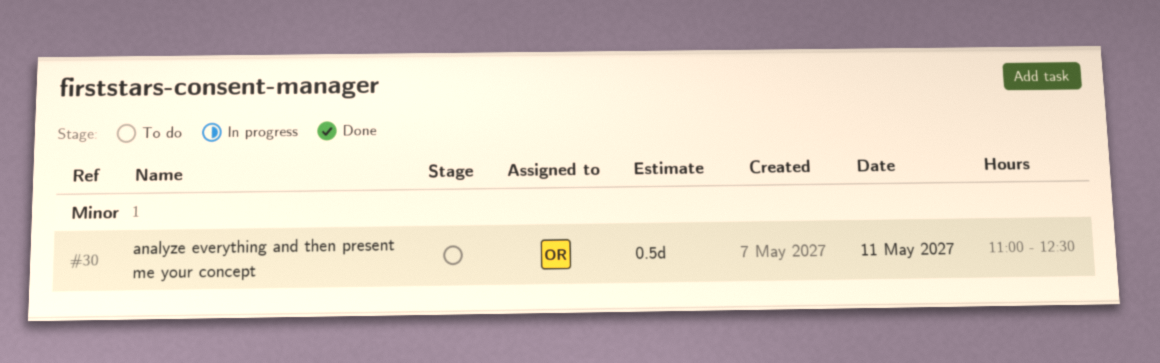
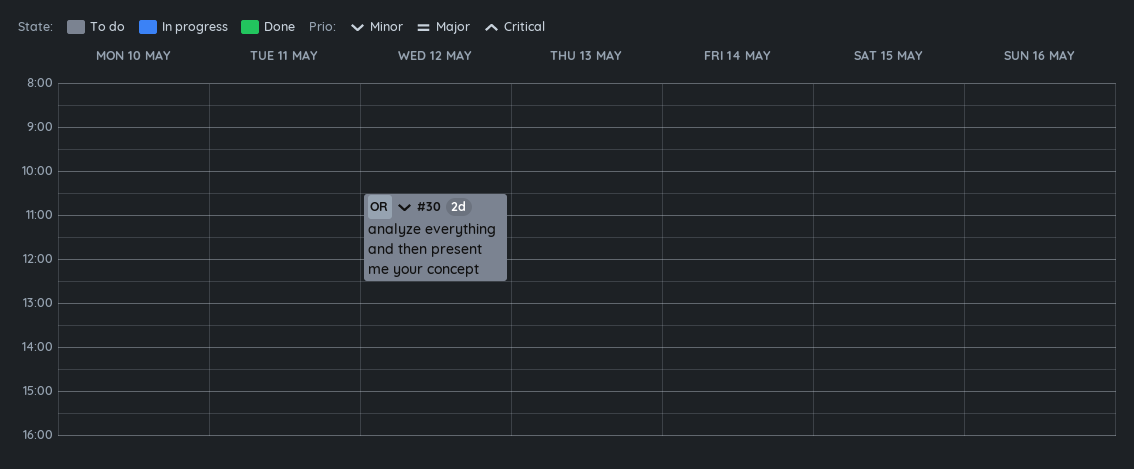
#30, estimate: 0.5d -> 2d
#30, day: May 11 -> May 12
#30, begins: 11:00 -> 10:30

